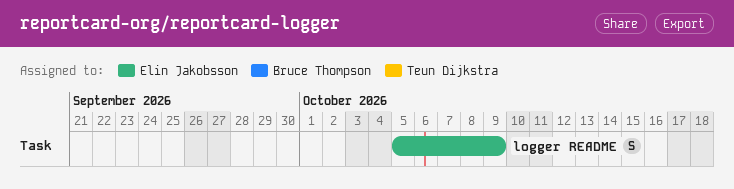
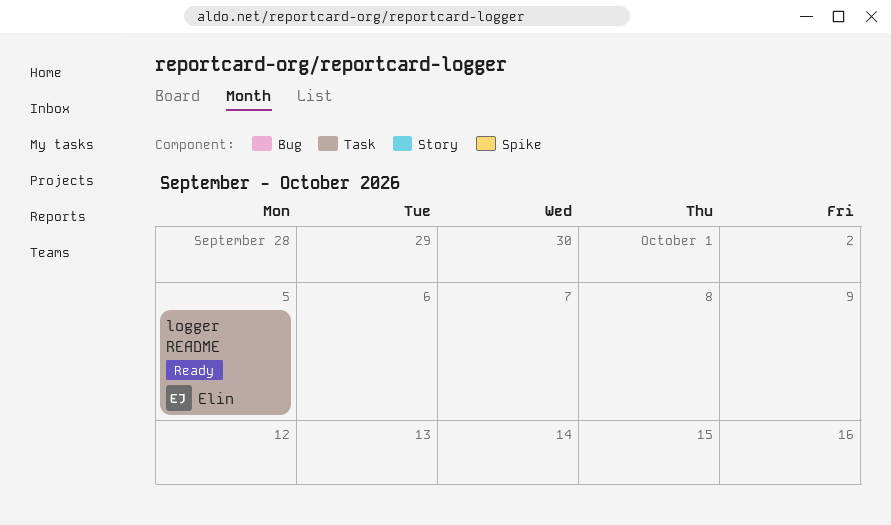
logger README, due: Oct 9 -> Oct 5

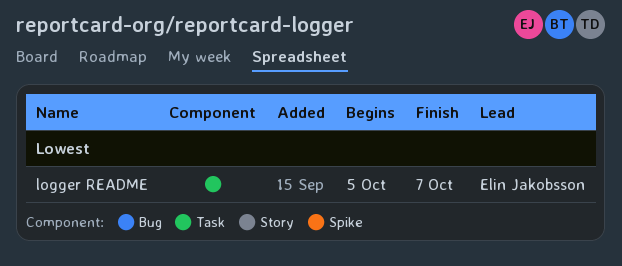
logger README, due: Oct 5 -> Oct 7

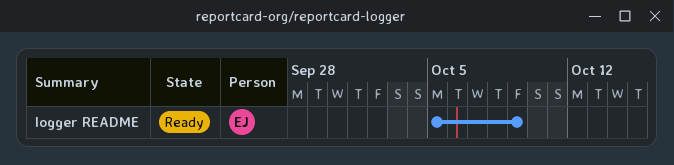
logger README, due: Oct 7 -> Oct 9

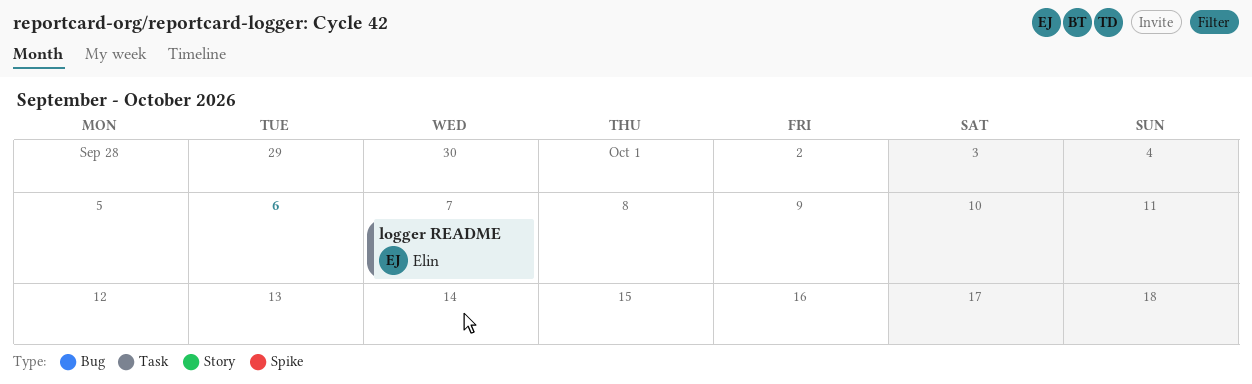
logger README, due: Oct 9 -> Oct 7

